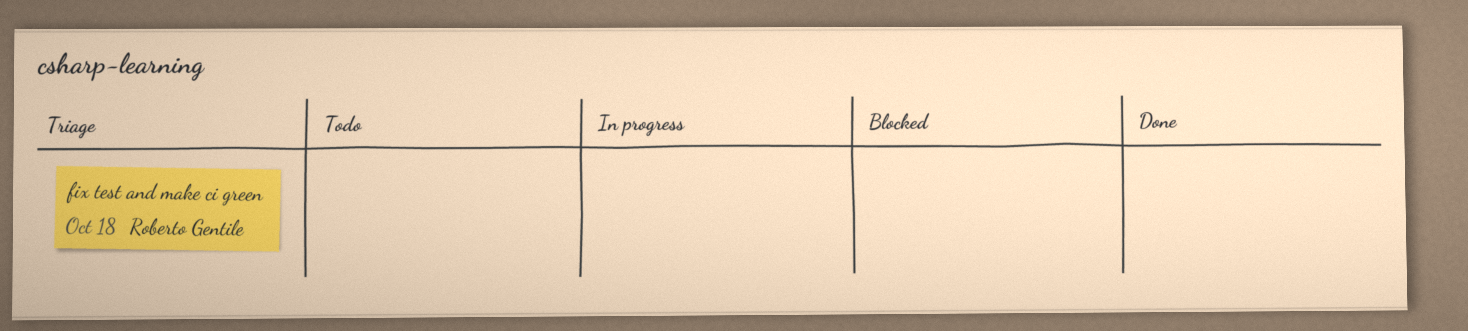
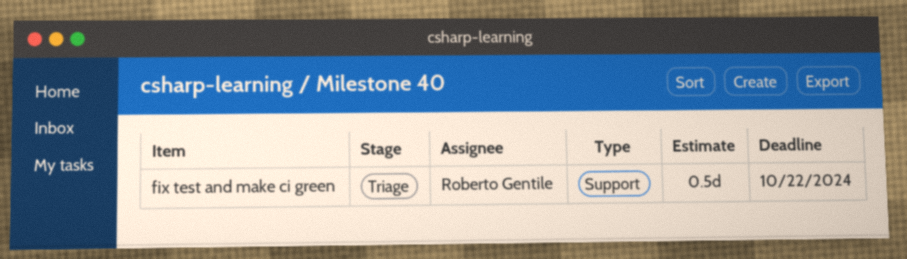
fix test and make ci green, due: Oct 18 -> Oct 22

